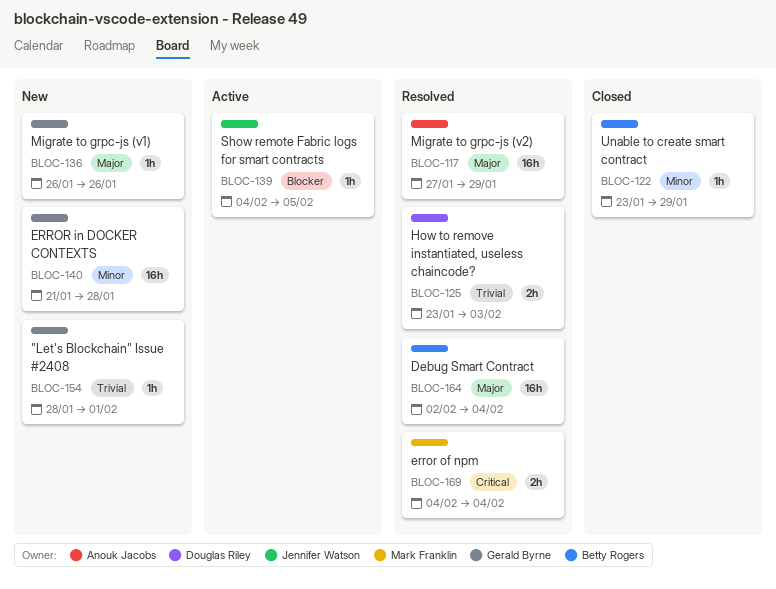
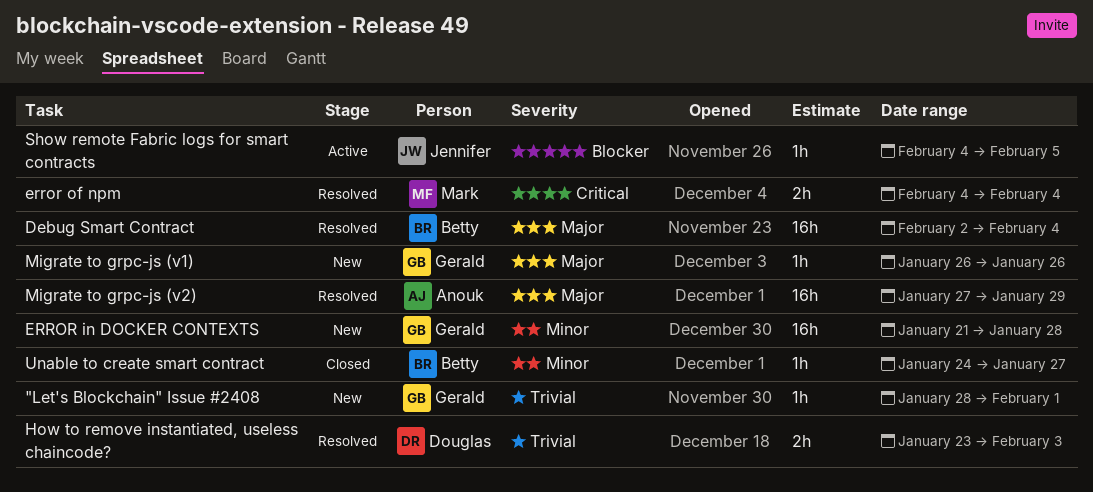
Unable to create smart contract, start: Jan 23 -> Jan 24
Unable to create smart contract, due: Jan 29 -> Jan 27

